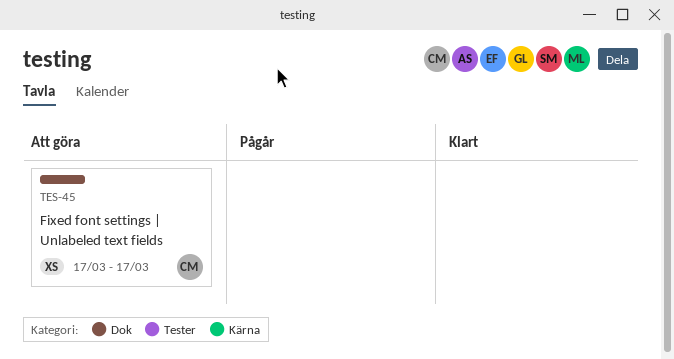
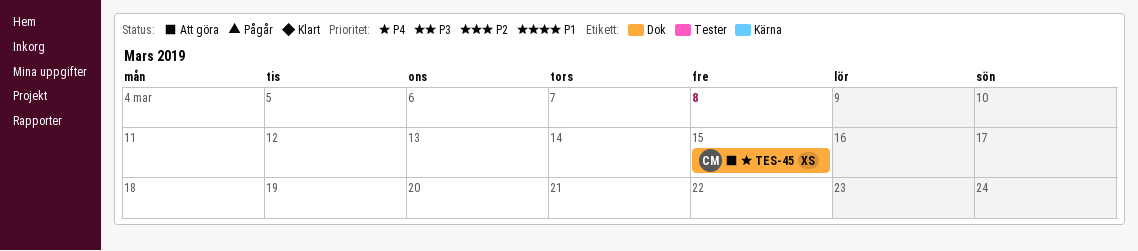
TES-45, start: Mar 17 -> Mar 15
TES-45, due: Mar 17 -> Mar 15

